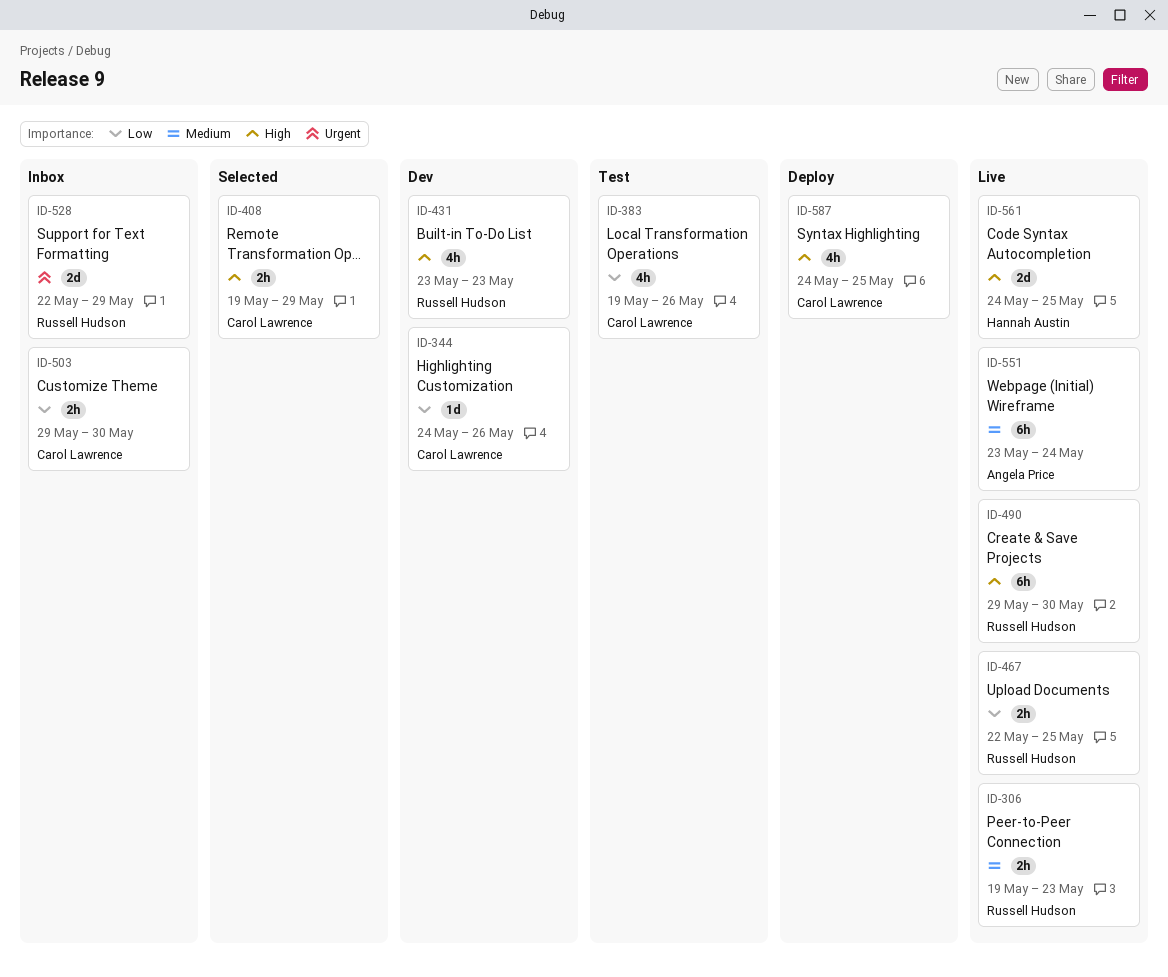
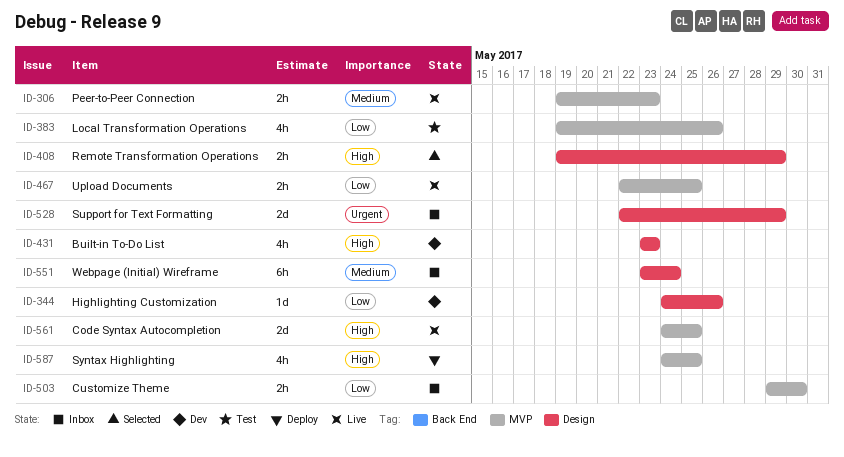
ID-490: present -> none
ID-551, status: Live -> Inbox

